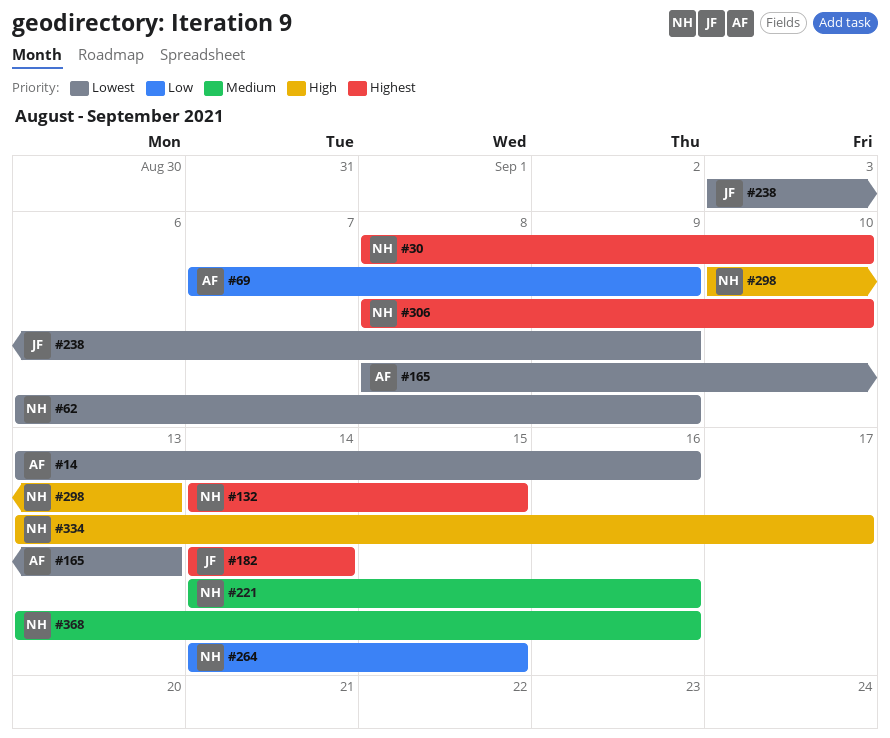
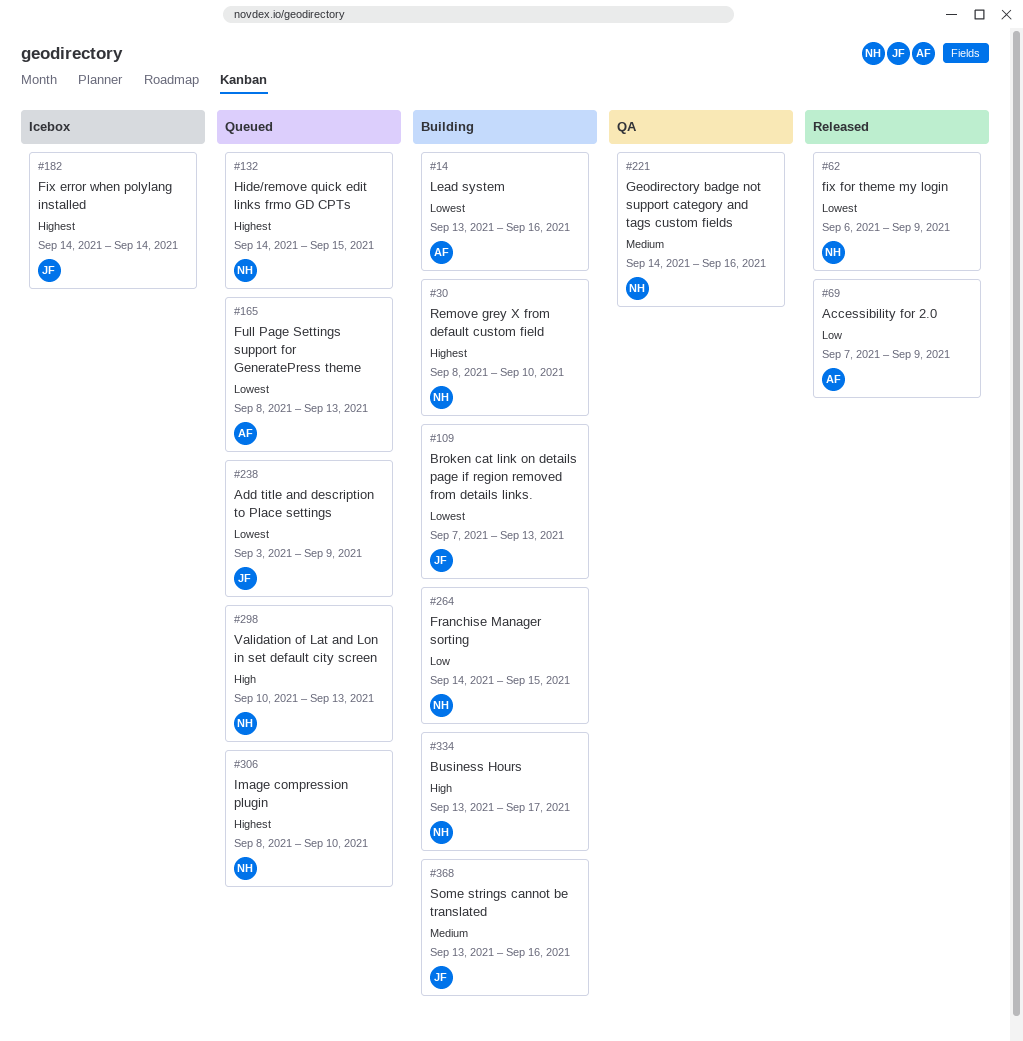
#109: none -> present
#368, owner: NH -> JF

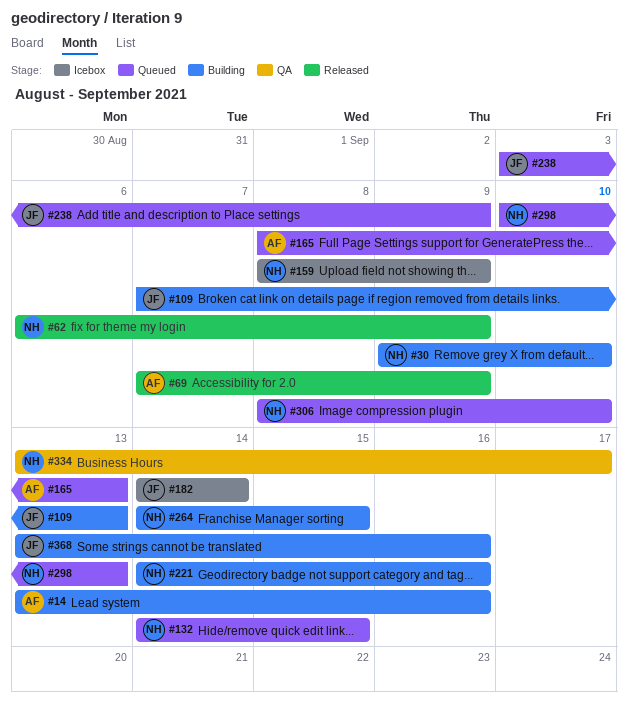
#30, start: Sep 8 -> Sep 9
#159: none -> present
#221, status: QA -> Building
#334, status: Building -> QA

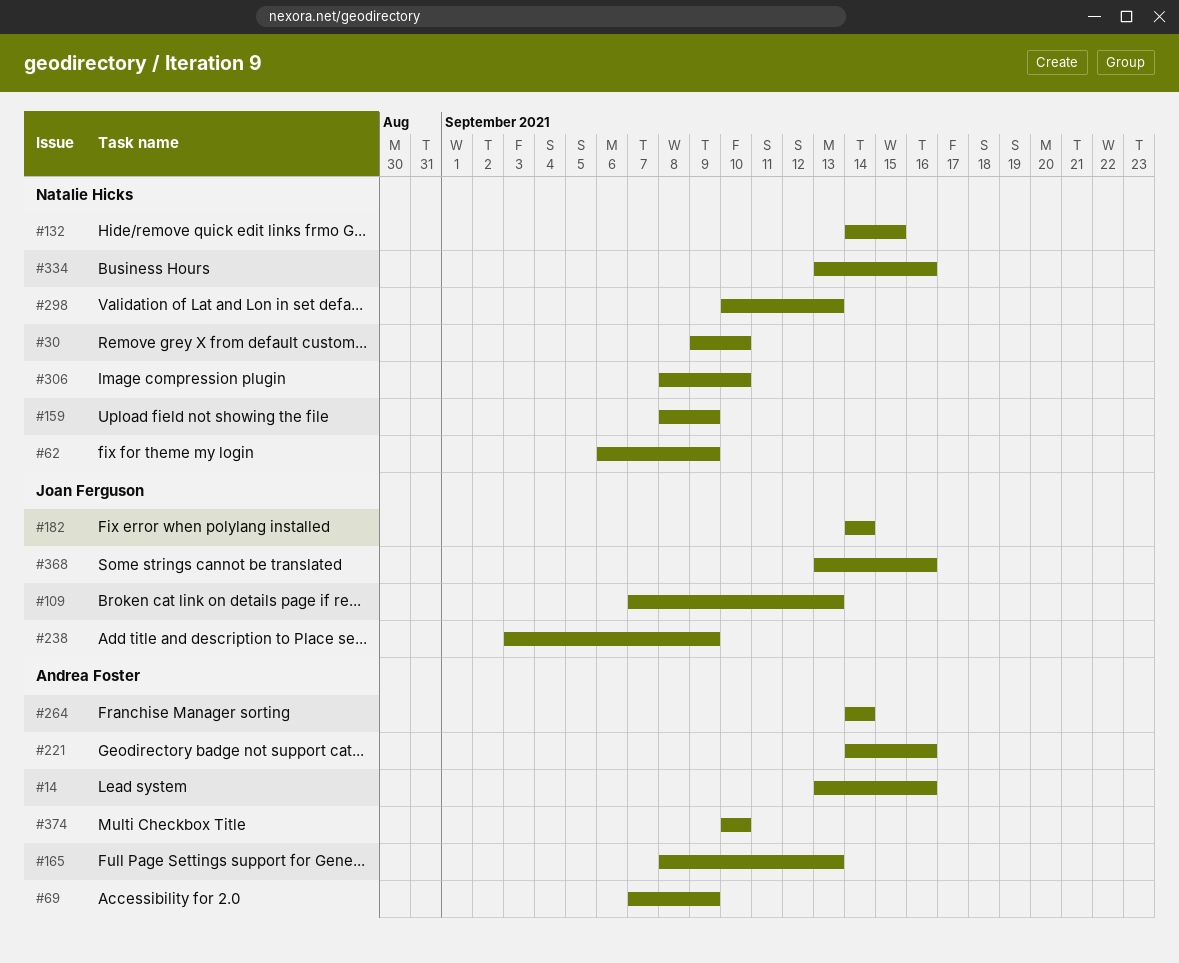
#221, owner: Natalie Hicks -> Andrea Foster
#264, owner: Natalie Hicks -> Andrea Foster
#264, due: Sep 15 -> Sep 14
#334, due: Sep 17 -> Sep 16
#374: none -> present

